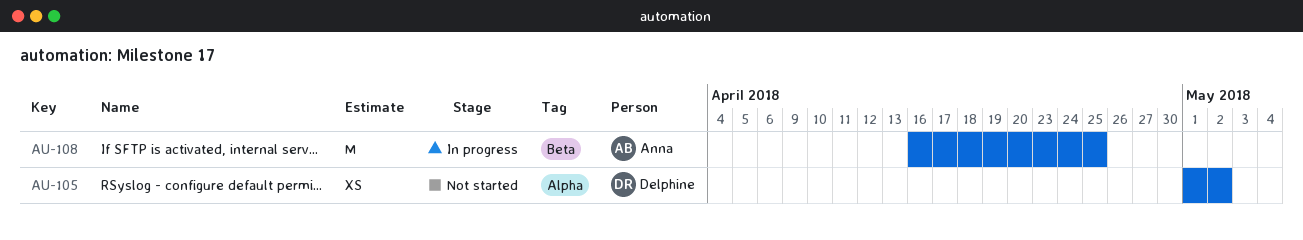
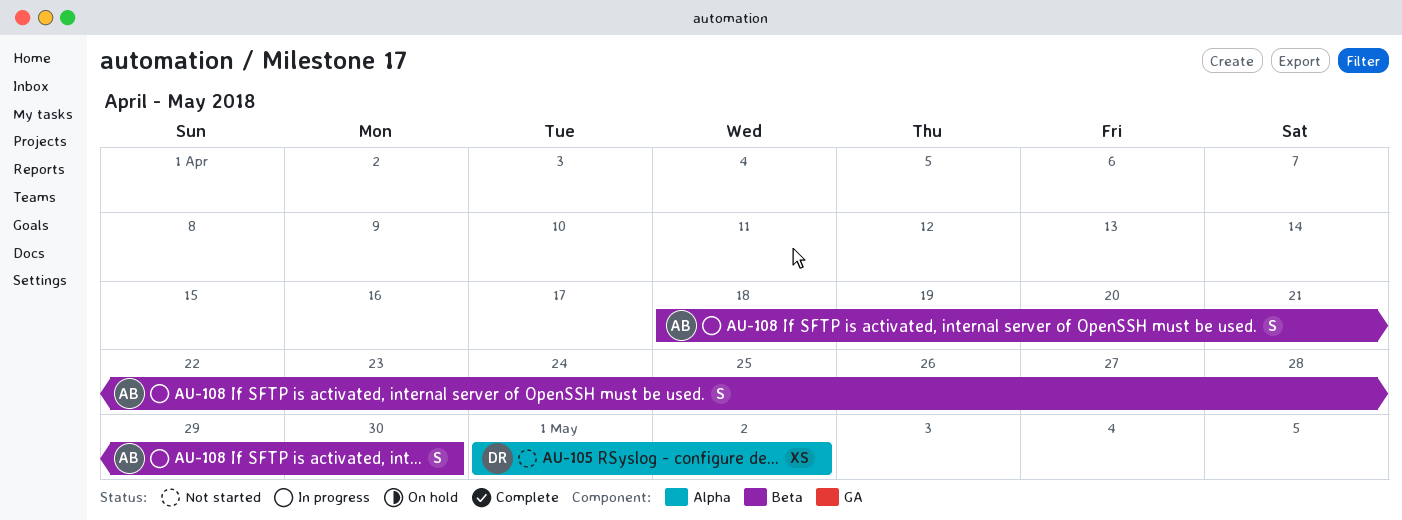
AU-108, estimate: M -> S
AU-108, start: Apr 16 -> Apr 18
AU-108, due: Apr 25 -> Apr 30

